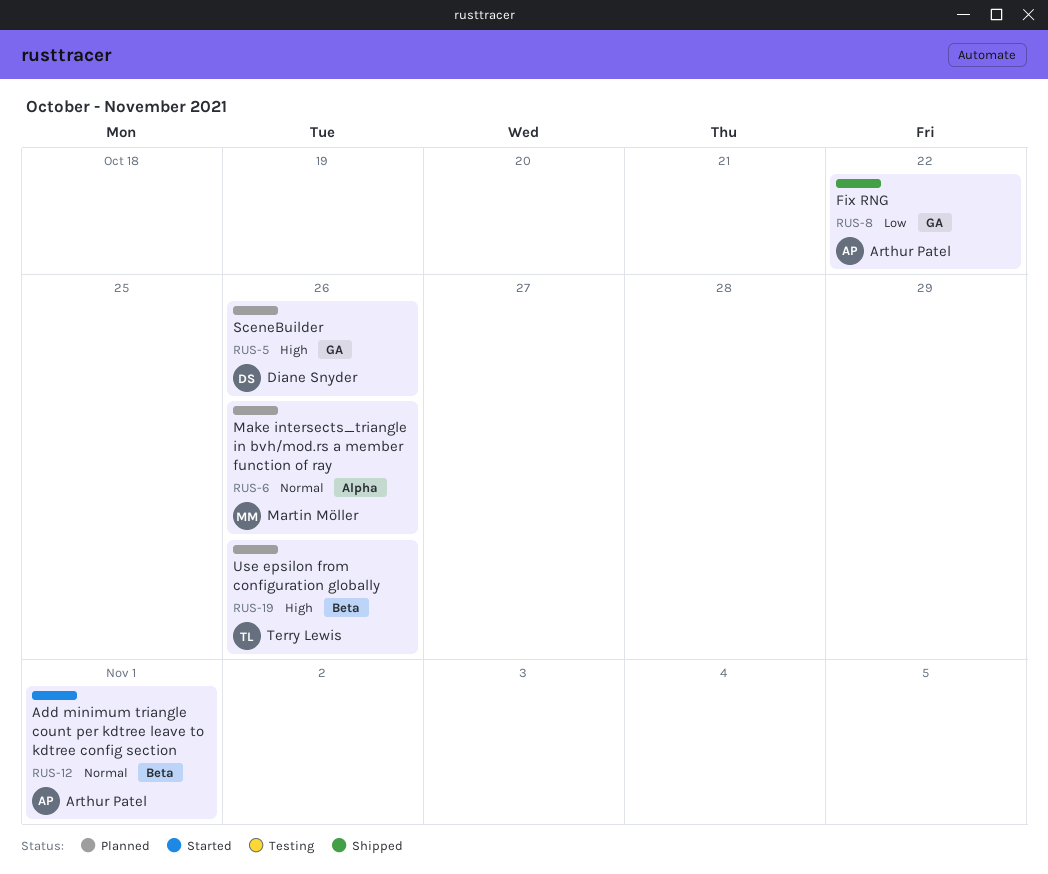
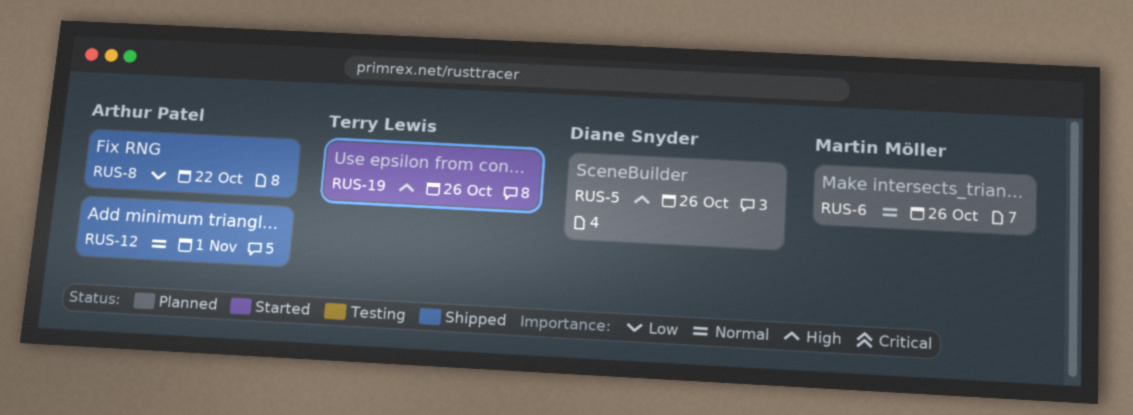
RUS-12, status: Started -> Shipped
RUS-19, status: Planned -> Started

